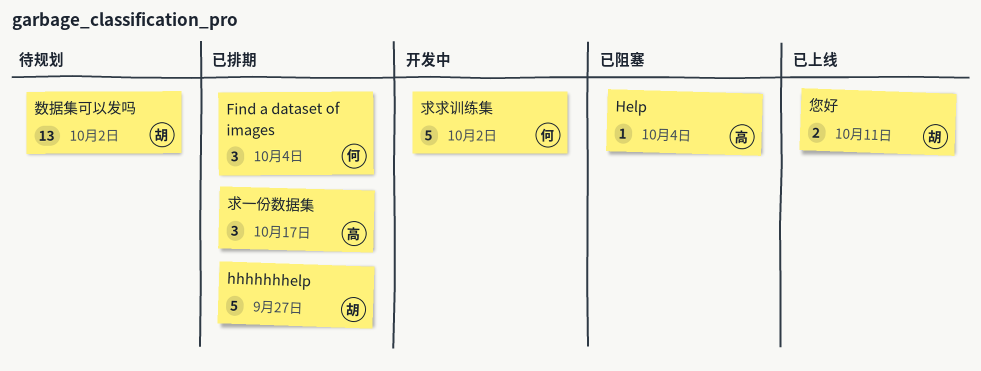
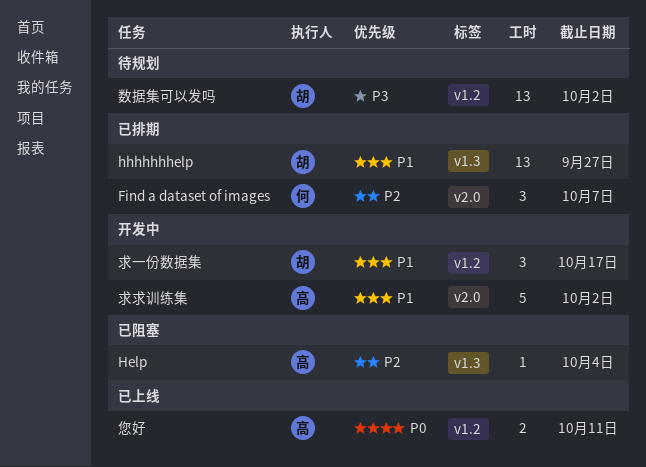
Find a dataset of images, due: Oct 4 -> Oct 7
hhhhhhhelp, estimate: 5 -> 13
您好, owner: 胡 -> 高
求一份数据集, status: 已排期 -> 开发中
求一份数据集, owner: 高 -> 胡
求求训练集, owner: 何 -> 高

